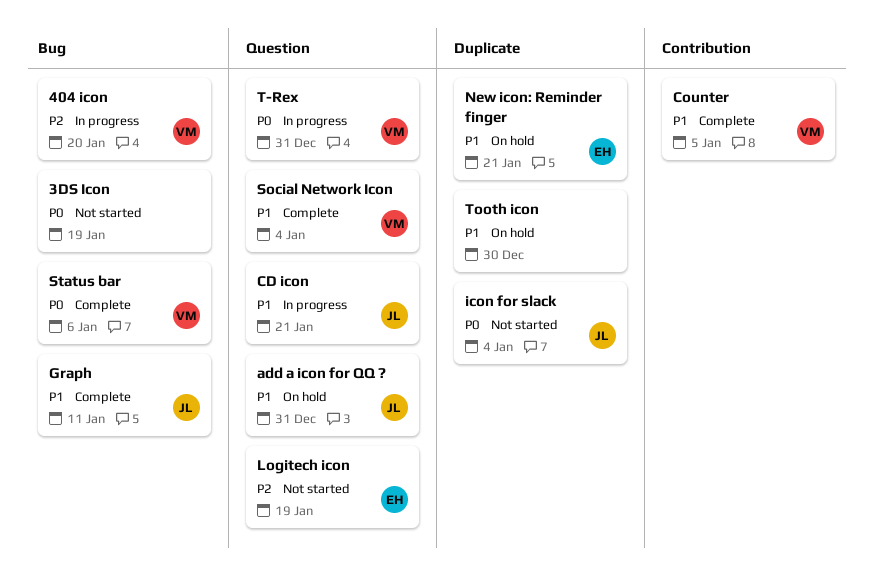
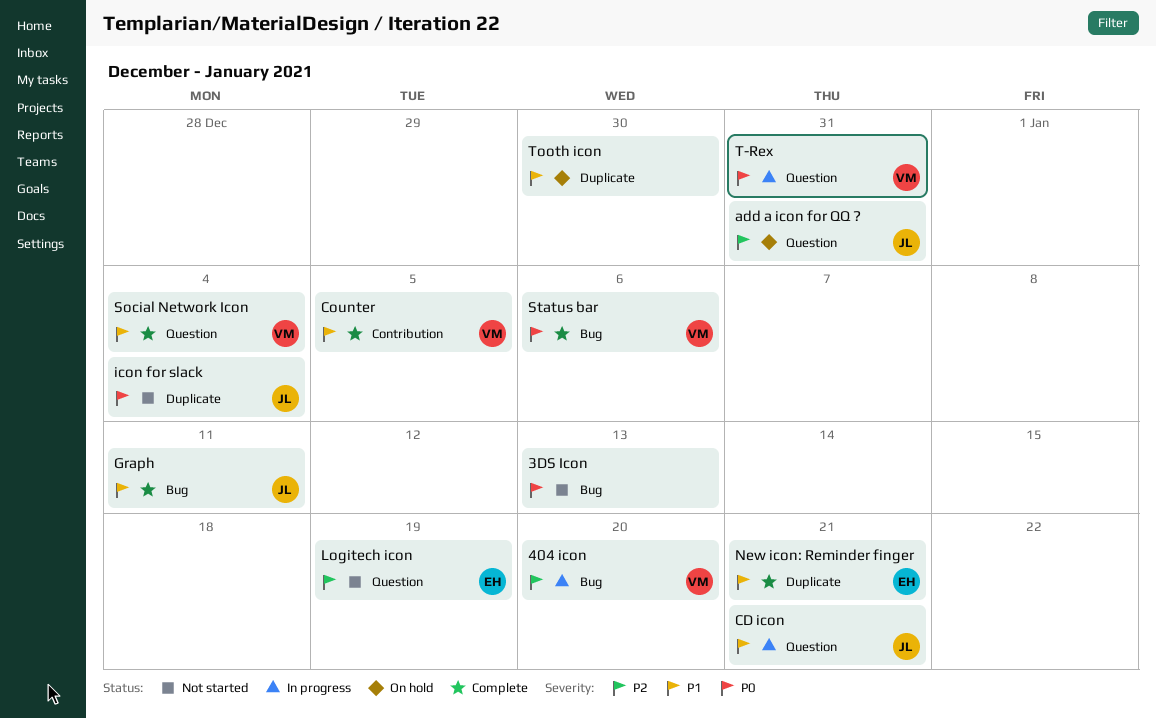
3DS Icon, due: Jan 19 -> Jan 13
add a icon for QQ ?, priority: P1 -> P2
New icon: Reminder finger, status: On hold -> Complete

